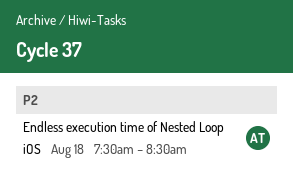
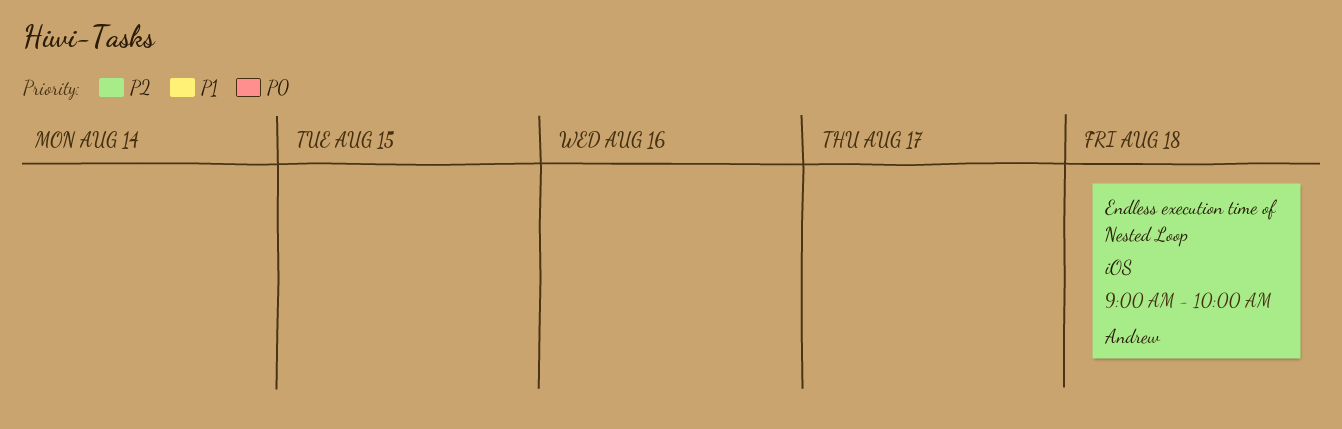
Endless execution time of Nested Loop, begins: 07:30 -> 09:00
Endless execution time of Nested Loop, ends: 08:30 -> 10:00

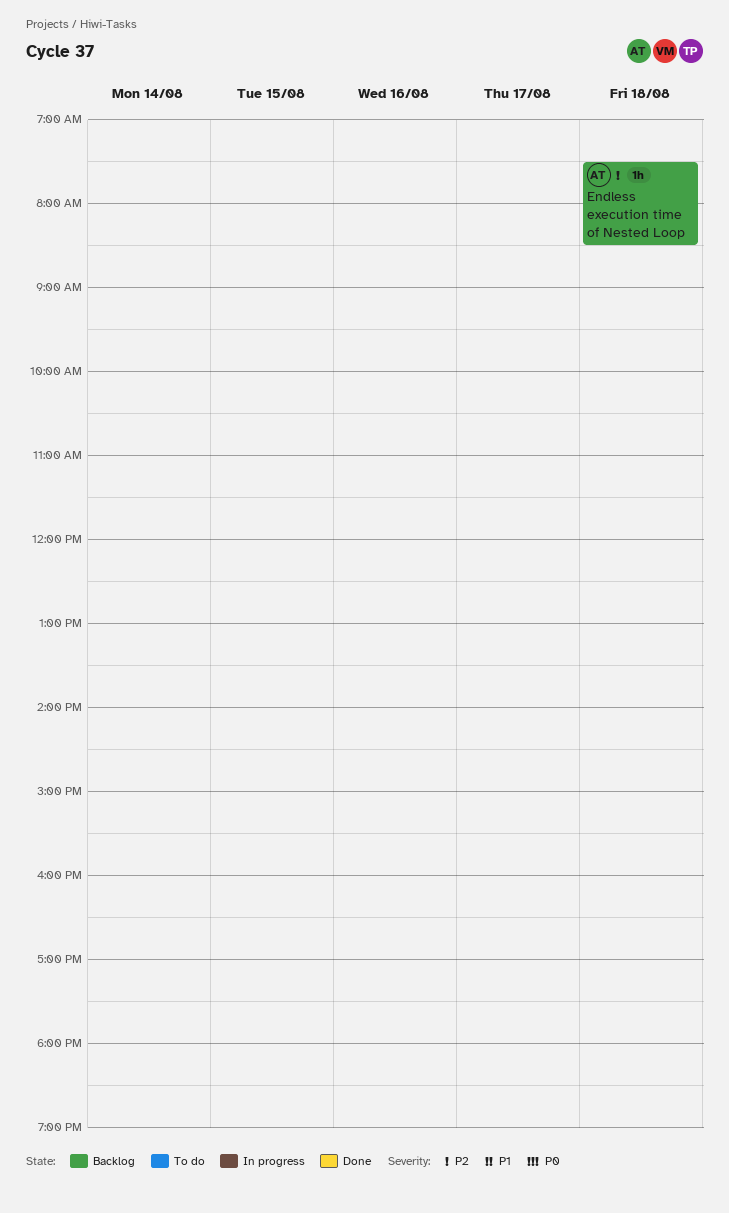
Endless execution time of Nested Loop, begins: 09:00 -> 07:30
Endless execution time of Nested Loop, ends: 10:00 -> 08:30

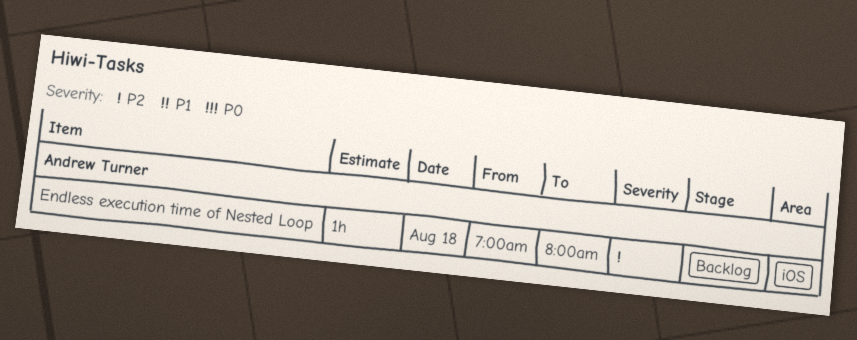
Endless execution time of Nested Loop, begins: 07:30 -> 07:00
Endless execution time of Nested Loop, ends: 08:30 -> 08:00

